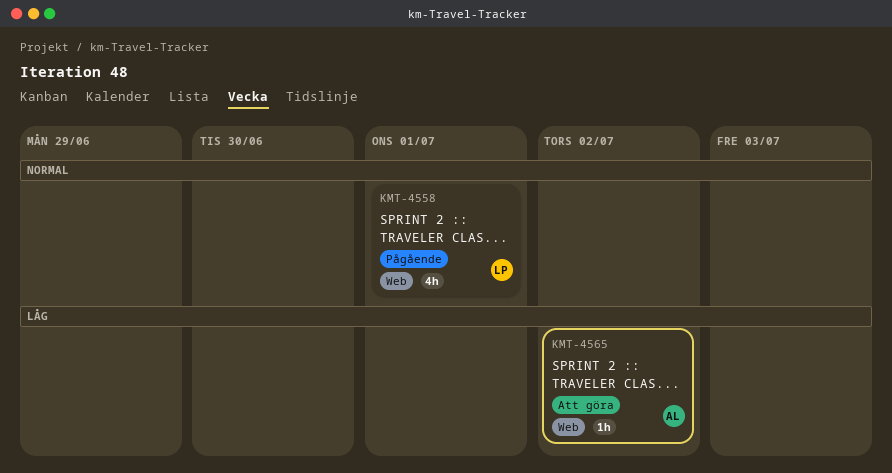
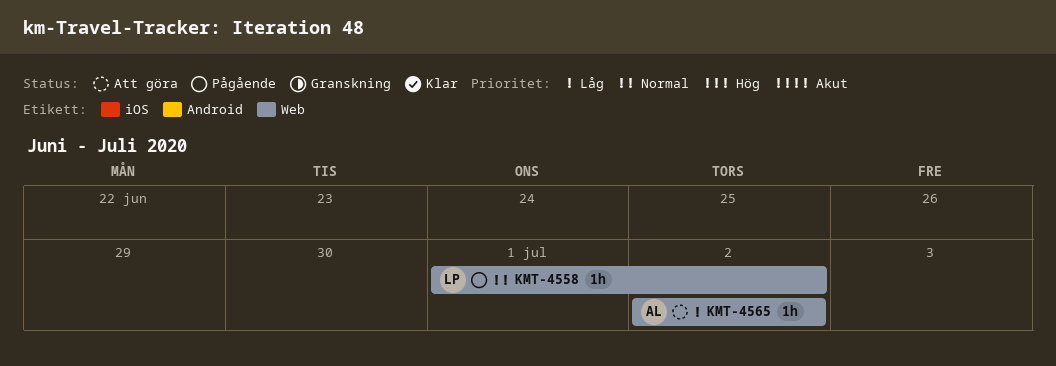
KMT-4558, estimate: 4h -> 1h
KMT-4558, due: Jul 1 -> Jul 2

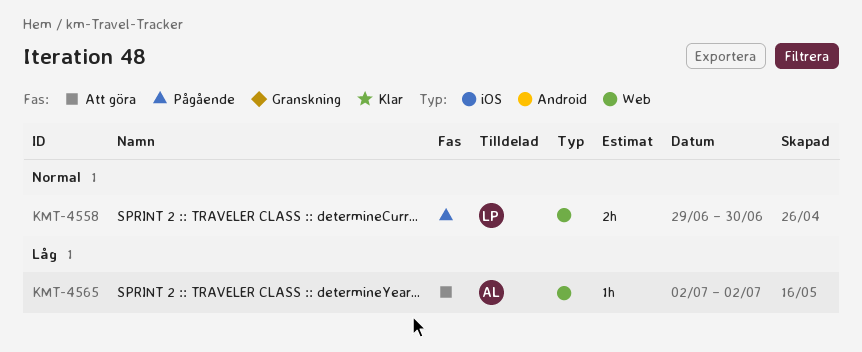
KMT-4558, estimate: 1h -> 2h
KMT-4558, start: Jul 1 -> Jun 29
KMT-4558, due: Jul 2 -> Jun 30

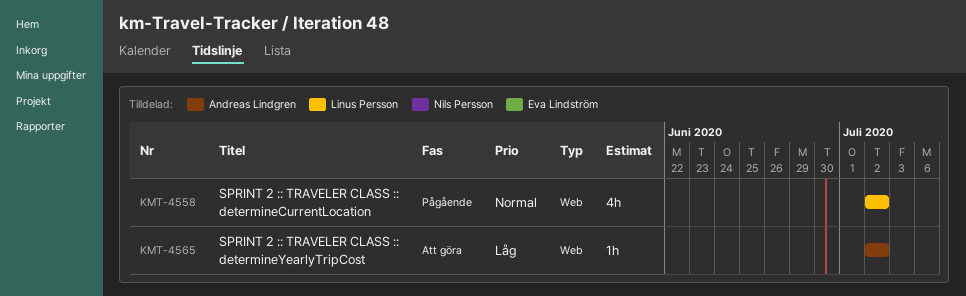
KMT-4558, estimate: 2h -> 4h
KMT-4558, start: Jun 29 -> Jul 2
KMT-4558, due: Jun 30 -> Jul 2

